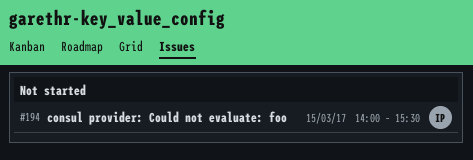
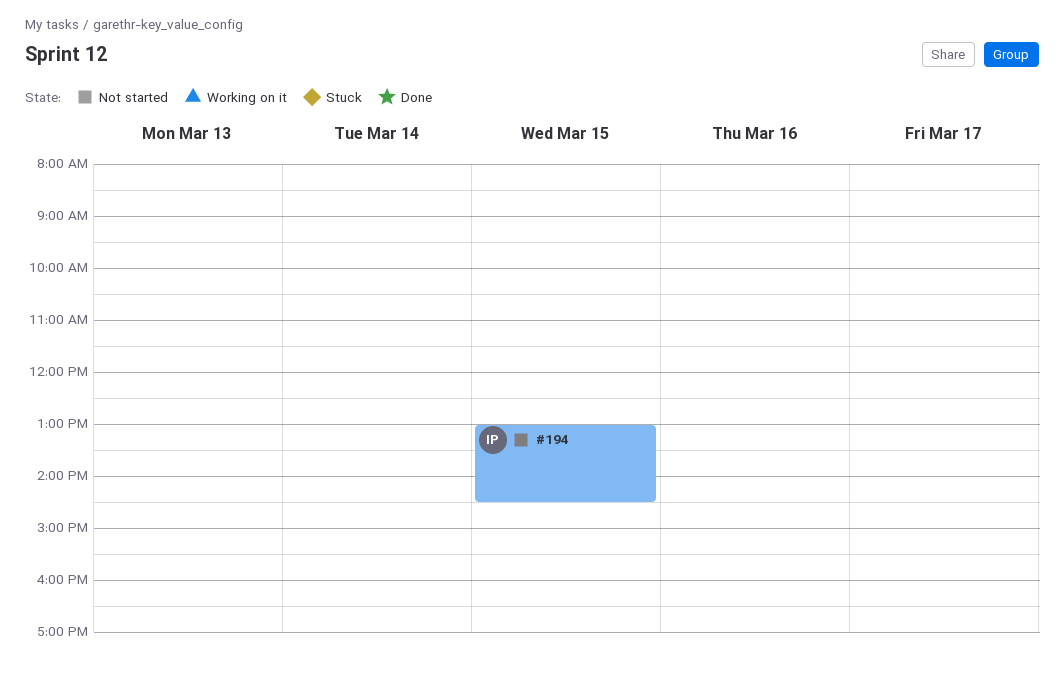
#194, begins: 14:00 -> 13:00
#194, ends: 15:30 -> 14:30

